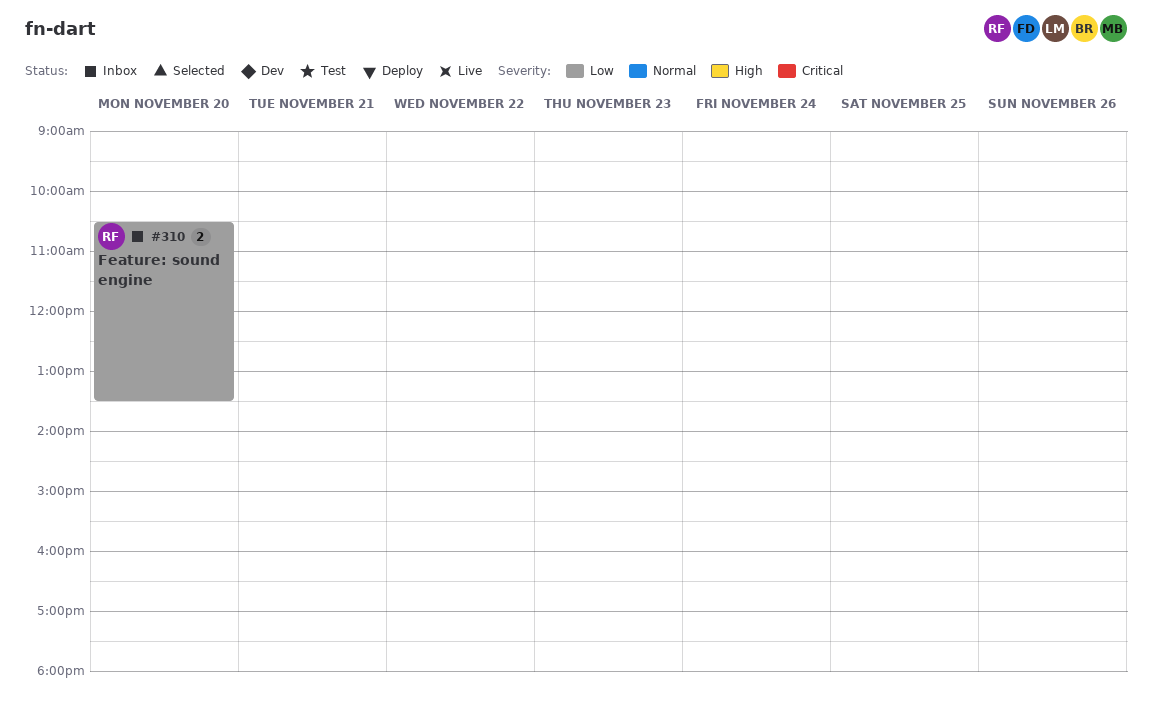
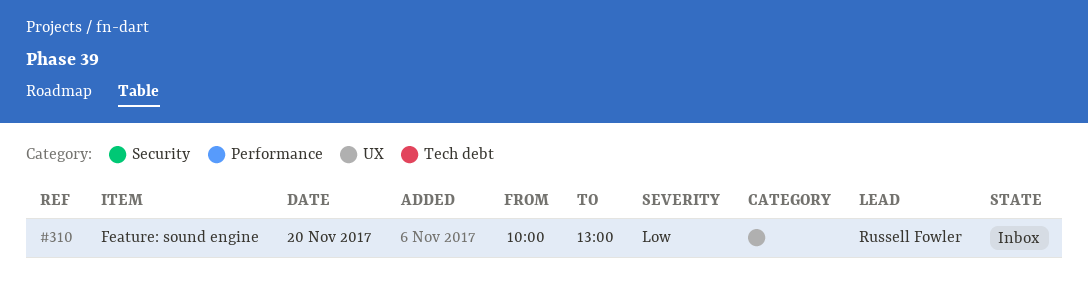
#310, begins: 10:30 -> 10:00
#310, ends: 13:30 -> 13:00

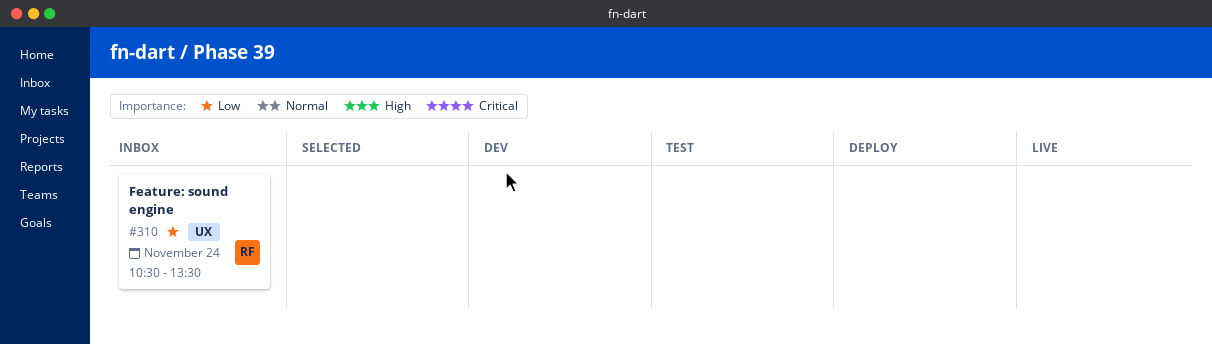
#310, day: Nov 20 -> Nov 24
#310, begins: 10:00 -> 10:30
#310, ends: 13:00 -> 13:30

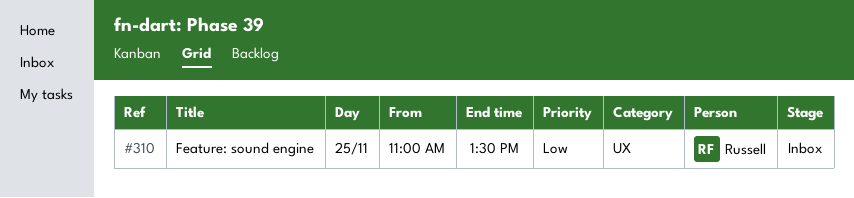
#310, day: Nov 24 -> Nov 25
#310, begins: 10:30 -> 11:00

